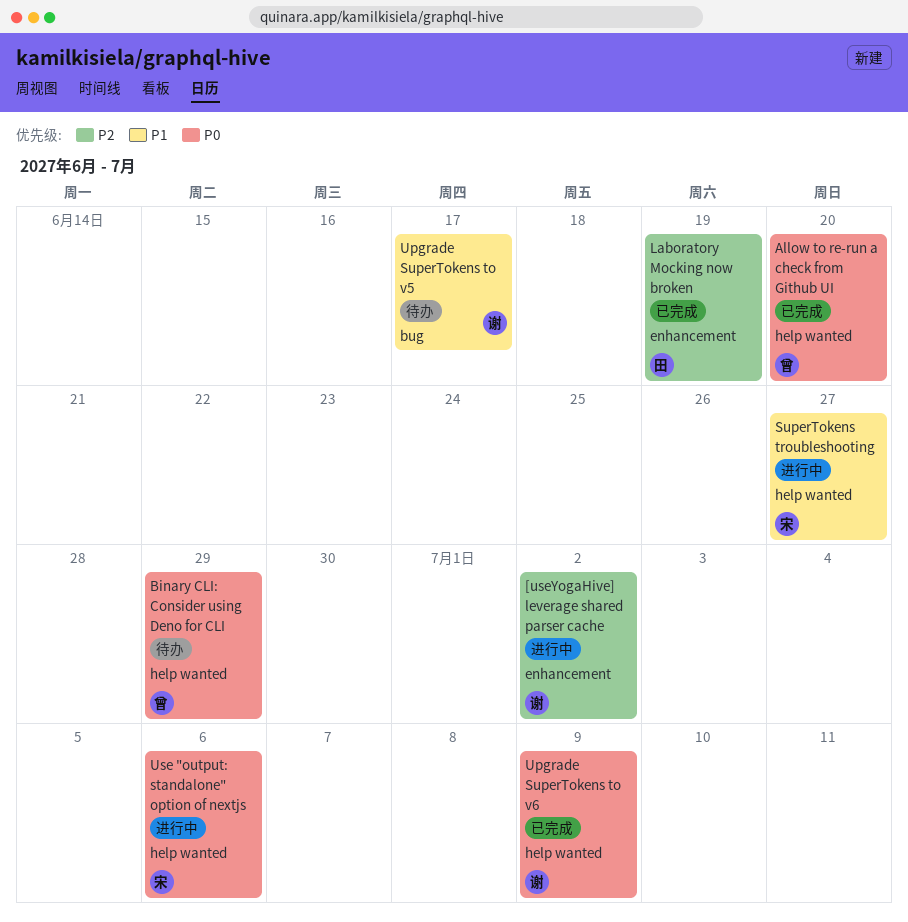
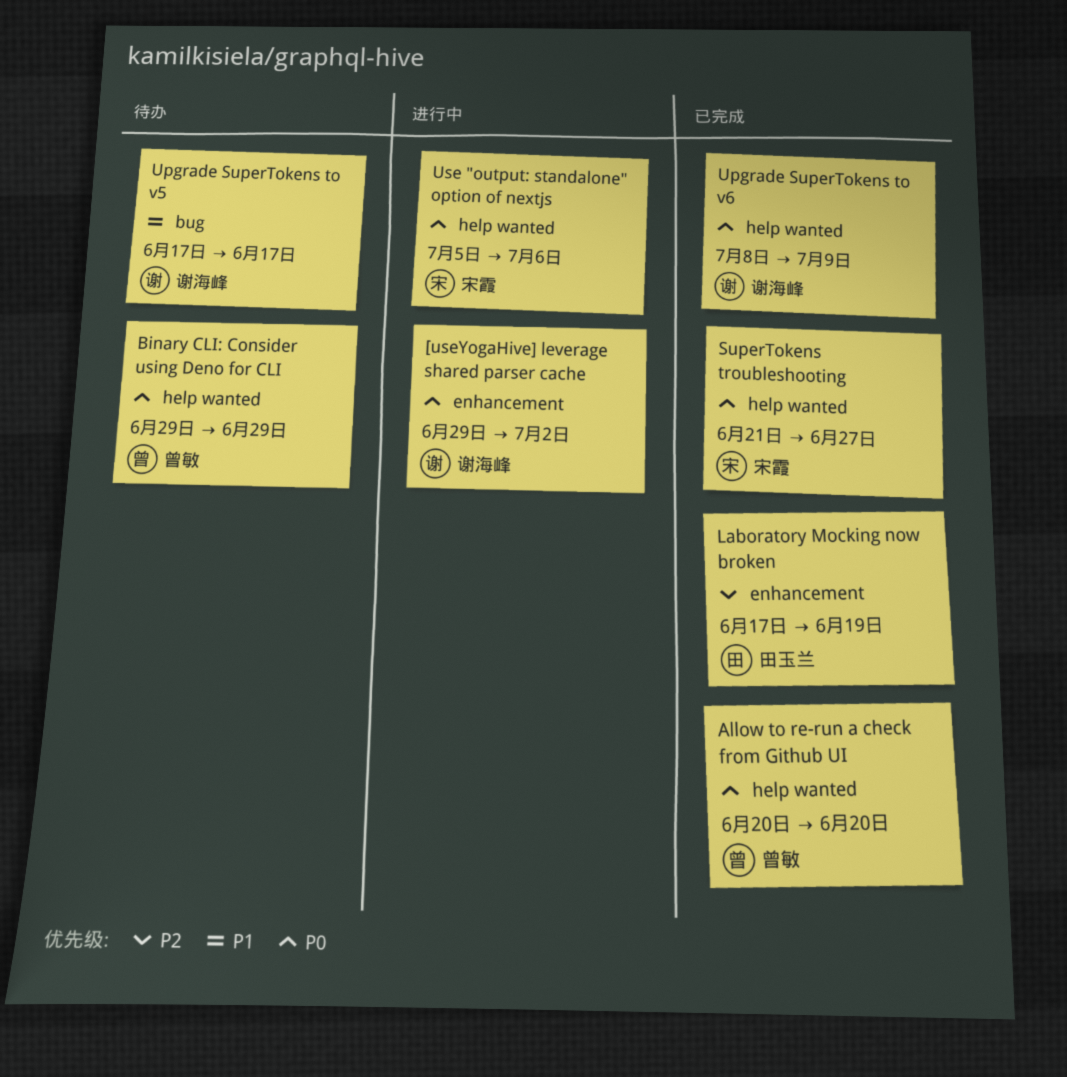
[useYogaHive] leverage shared parser cache, priority: P2 -> P0
SuperTokens troubleshooting, status: 进行中 -> 已完成
SuperTokens troubleshooting, priority: P1 -> P0

